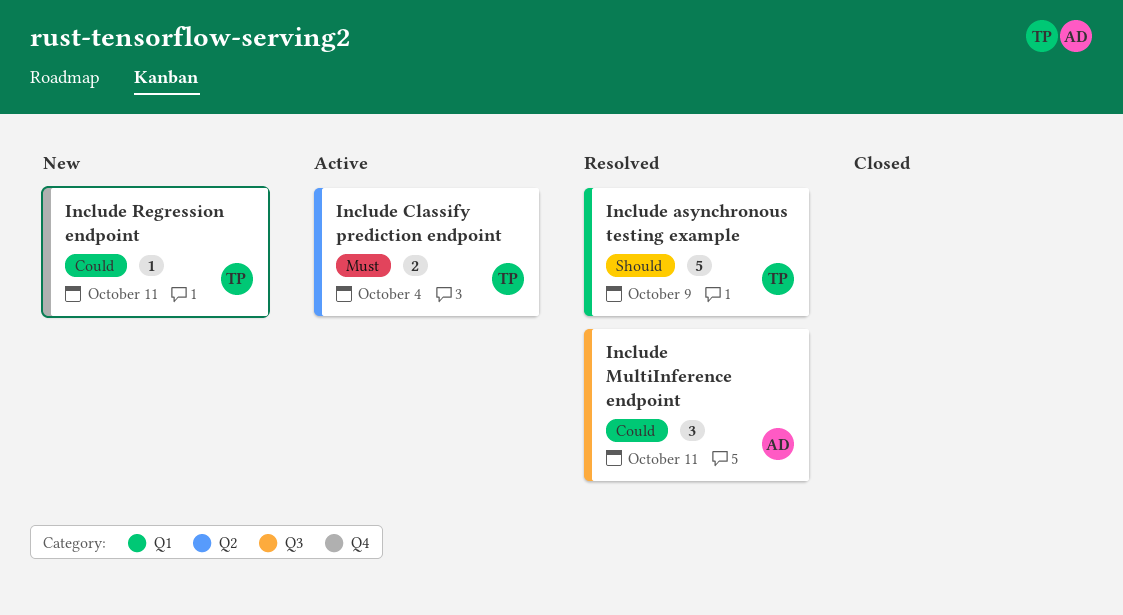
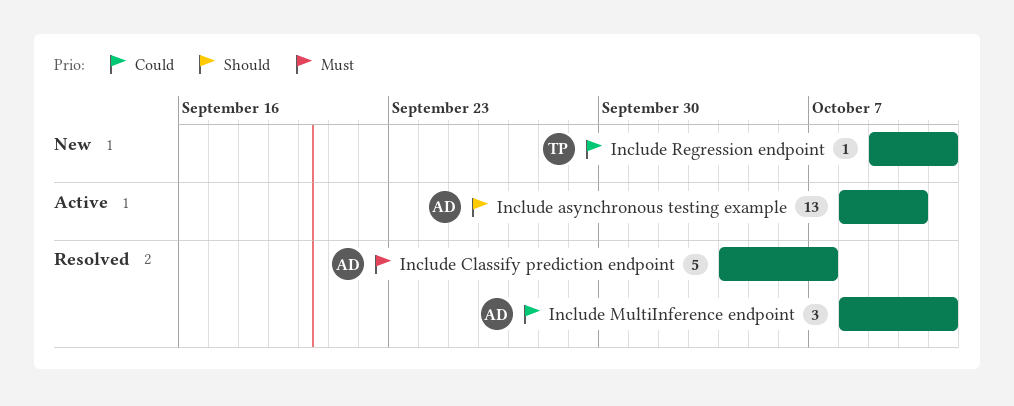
Include asynchronous testing example, status: Resolved -> Active
Include asynchronous testing example, owner: TP -> AD
Include asynchronous testing example, estimate: 5 -> 13
Include asynchronous testing example, due: Oct 9 -> Oct 10
Include Classify prediction endpoint, status: Active -> Resolved
Include Classify prediction endpoint, owner: TP -> AD
Include Classify prediction endpoint, estimate: 2 -> 5
Include Classify prediction endpoint, due: Oct 4 -> Oct 7

